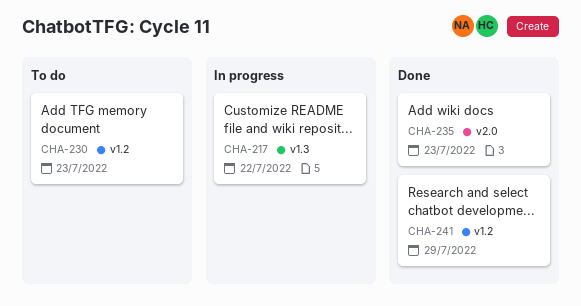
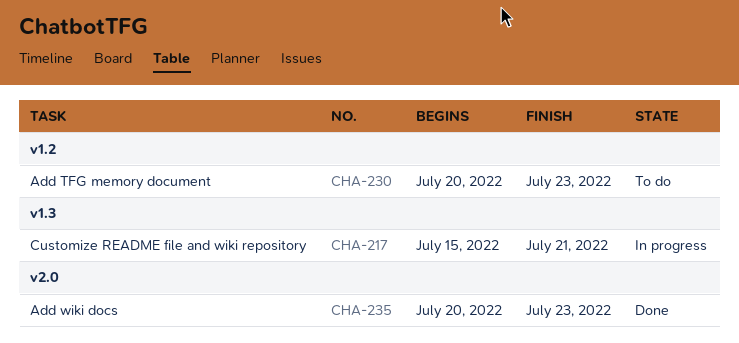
CHA-217, due: Jul 22 -> Jul 21
CHA-241: present -> none

